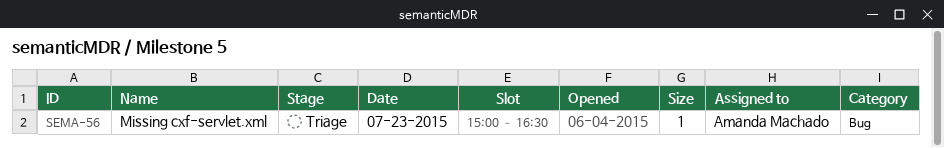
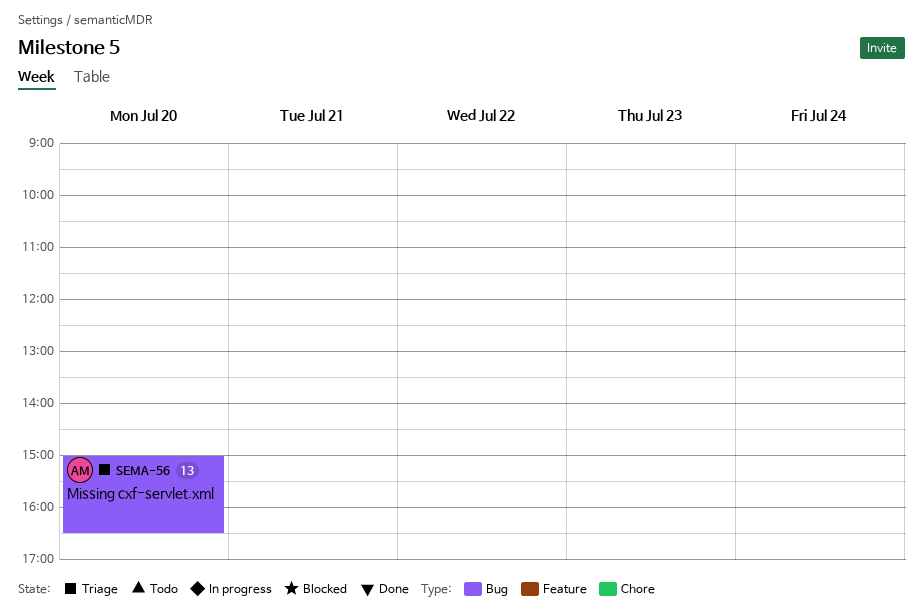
SEMA-56, estimate: 1 -> 13
SEMA-56, day: Jul 23 -> Jul 20

